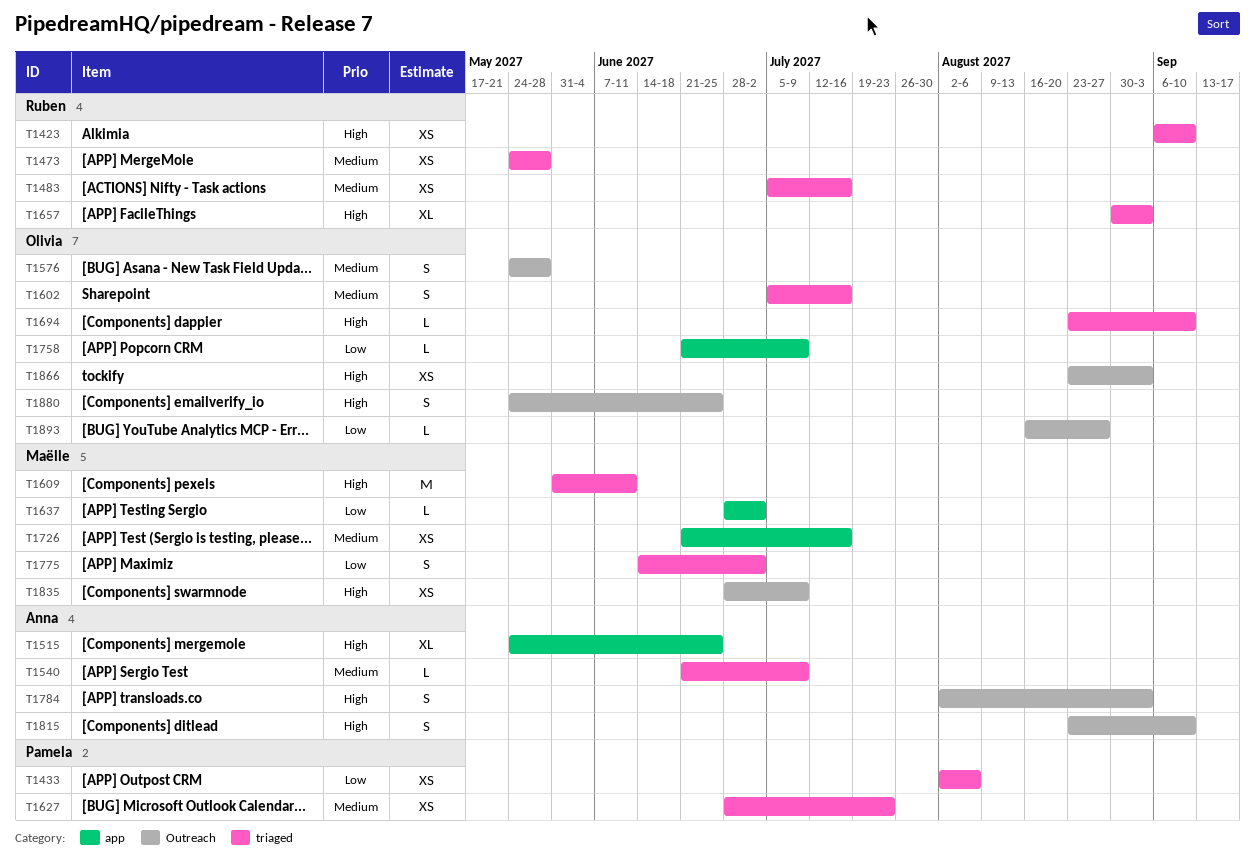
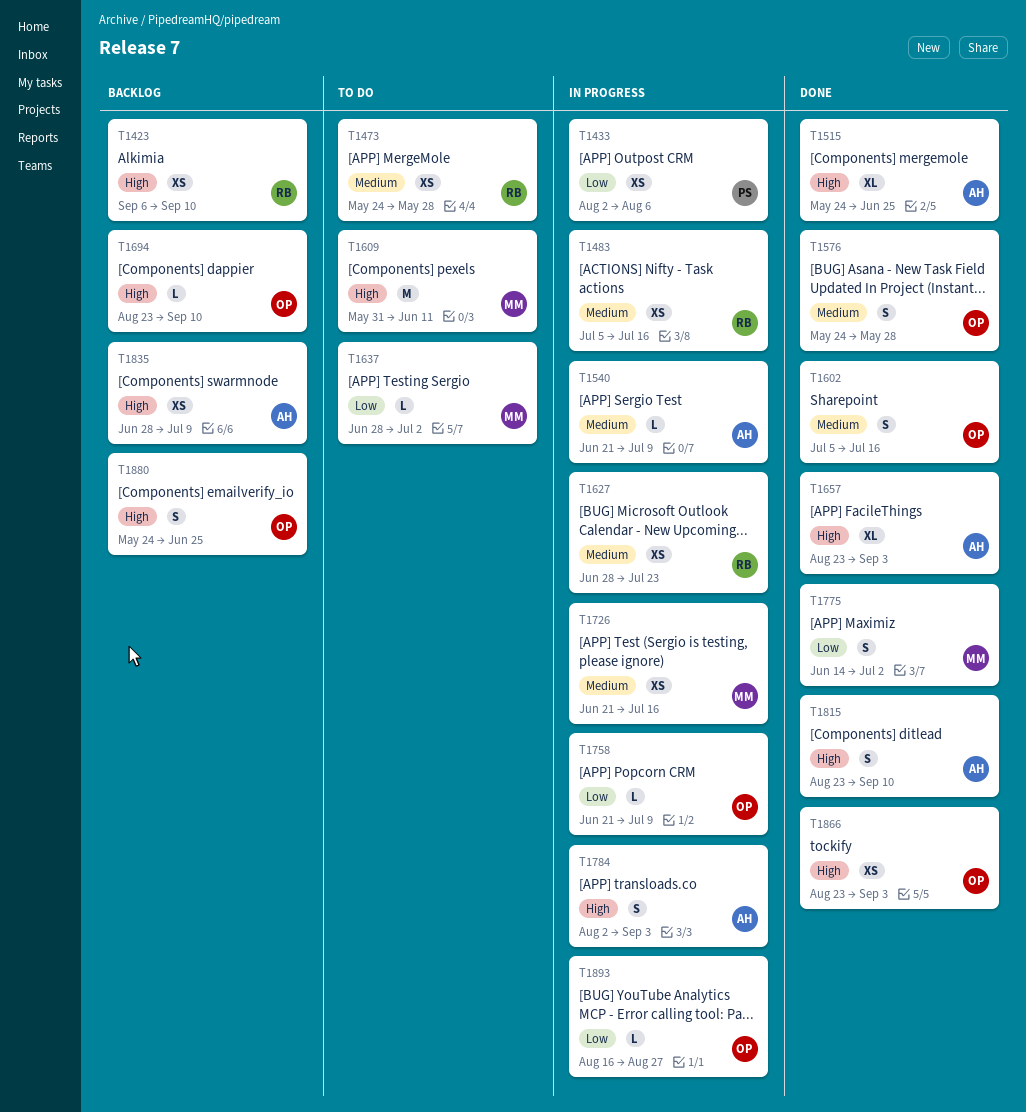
T1627, owner: Pamela -> Ruben
T1657, owner: Ruben -> Anna
T1657, start: Aug 30 -> Aug 23
T1835, owner: Maëlle -> Anna

